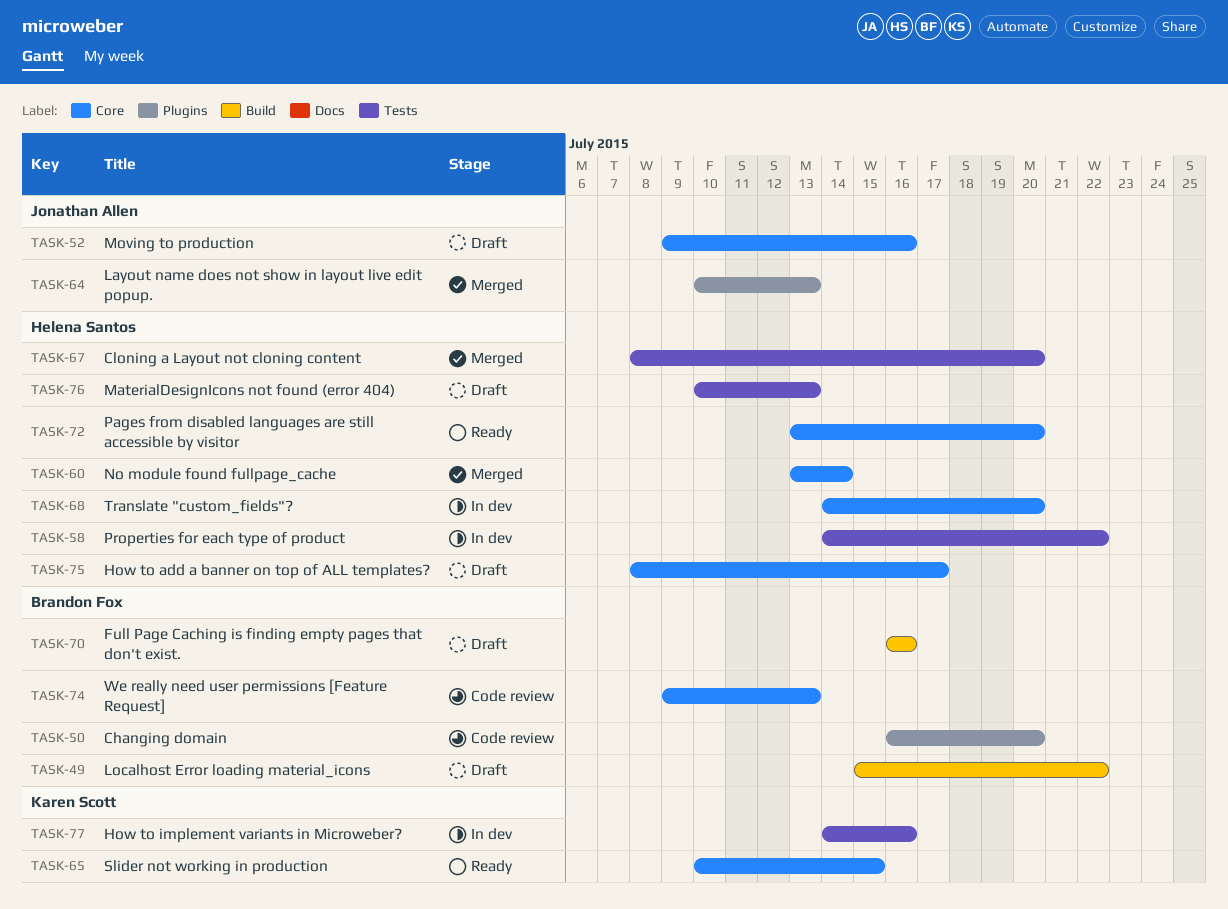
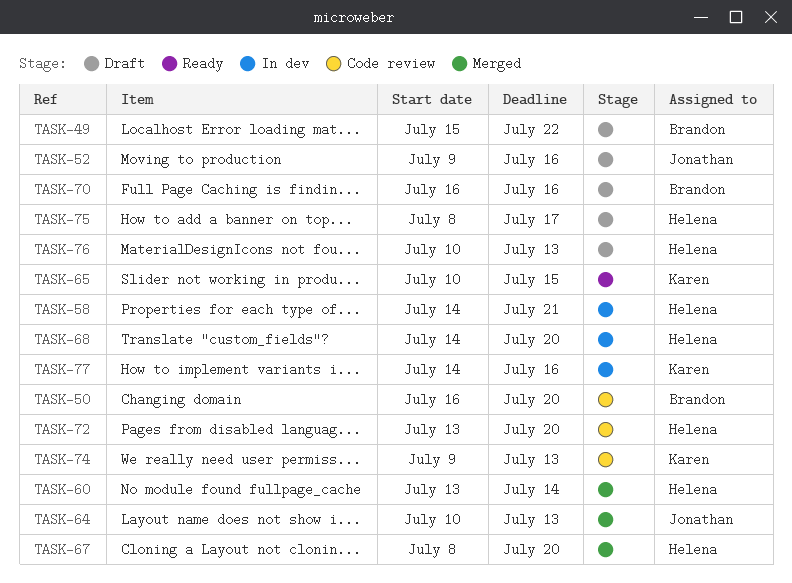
TASK-58, due: Jul 22 -> Jul 21
TASK-72, status: Ready -> Code review
TASK-74, owner: Brandon Fox -> Karen Scott

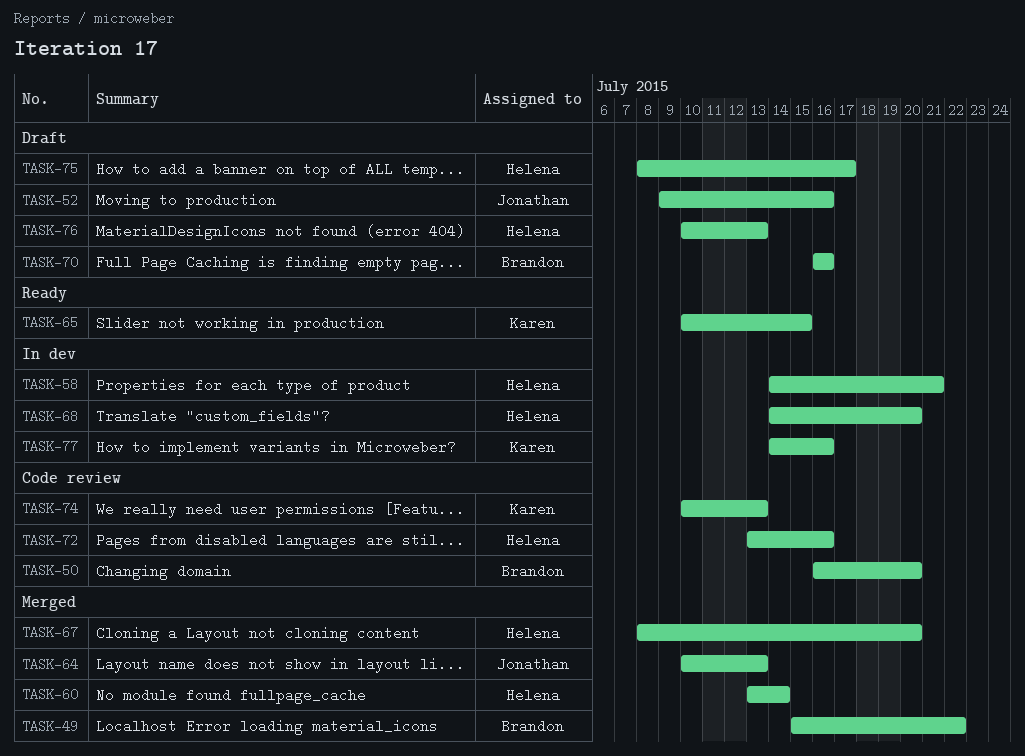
TASK-49, status: Draft -> Merged
TASK-72, due: Jul 20 -> Jul 16
TASK-74, start: Jul 9 -> Jul 10

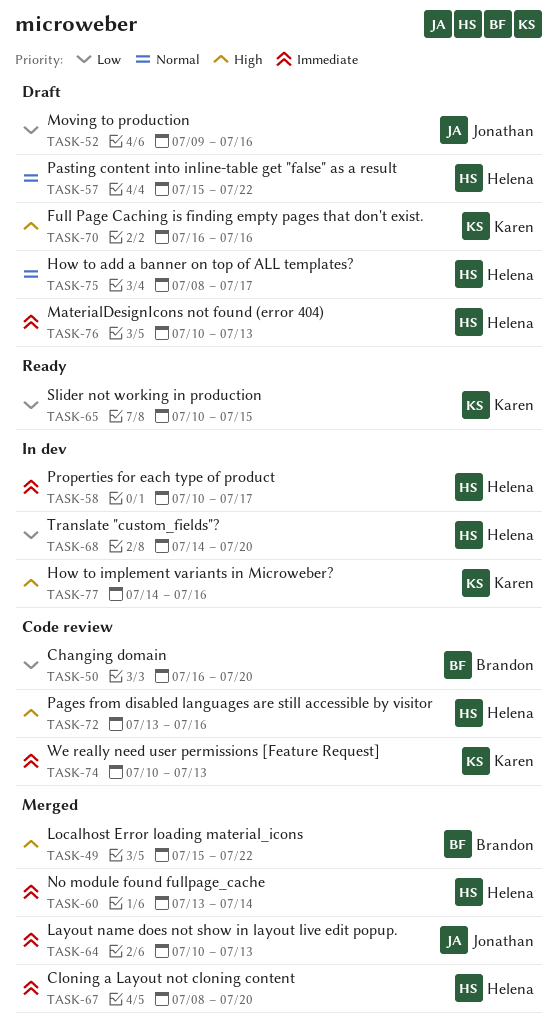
TASK-57: none -> present
TASK-58, start: Jul 14 -> Jul 10
TASK-58, due: Jul 21 -> Jul 17
TASK-70, owner: Brandon -> Karen

